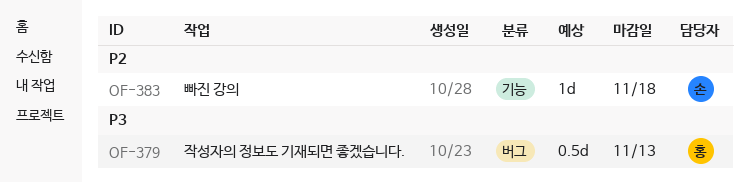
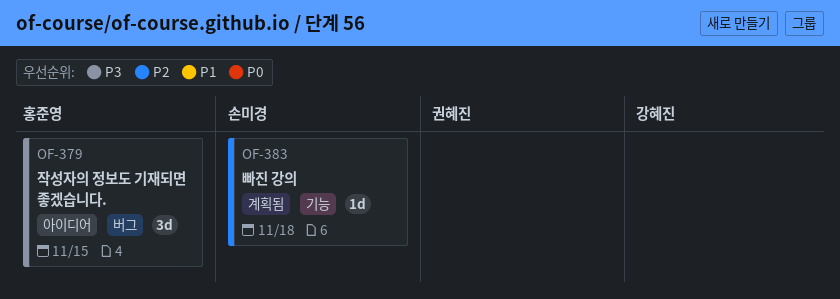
OF-379, estimate: 0.5d -> 3d
OF-379, due: Nov 13 -> Nov 15

